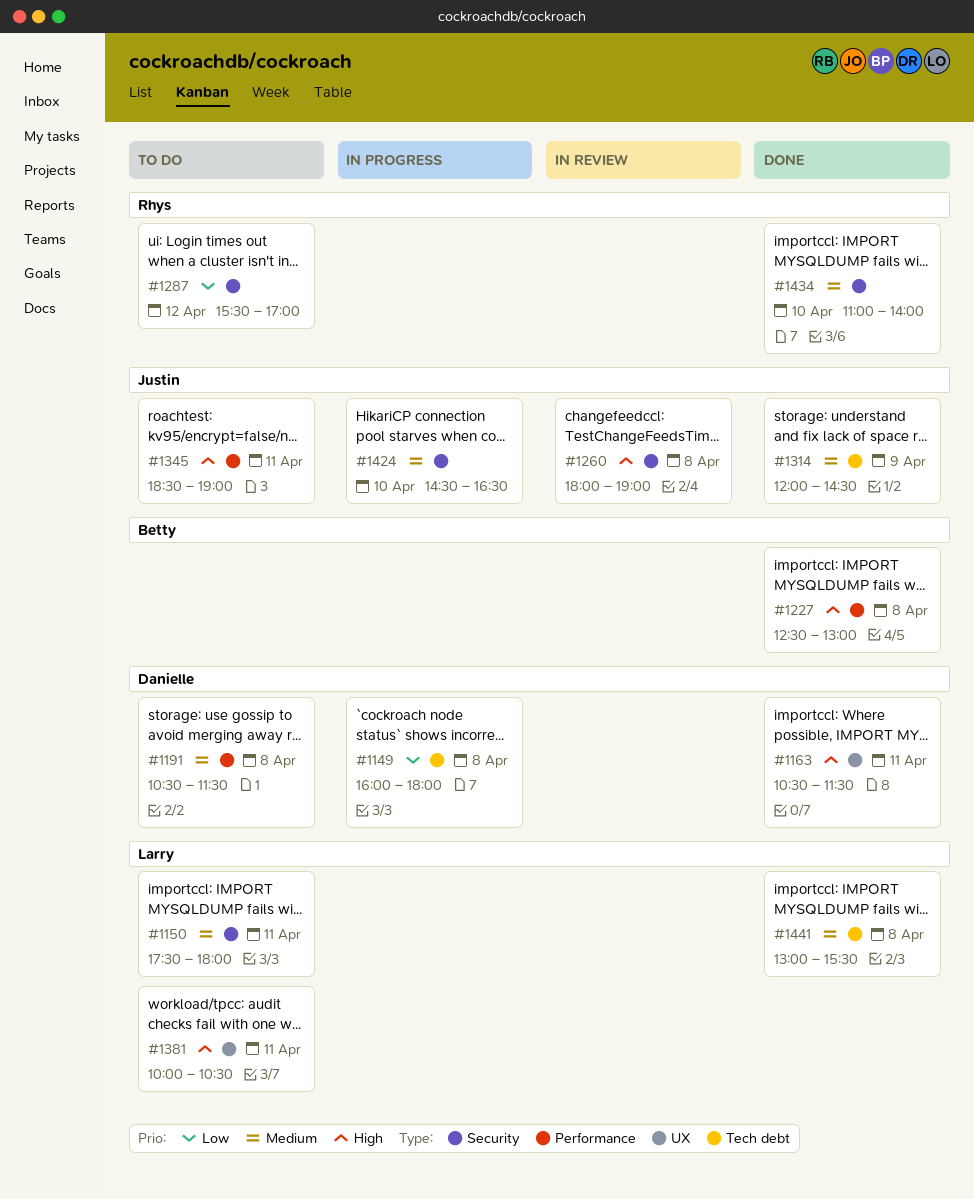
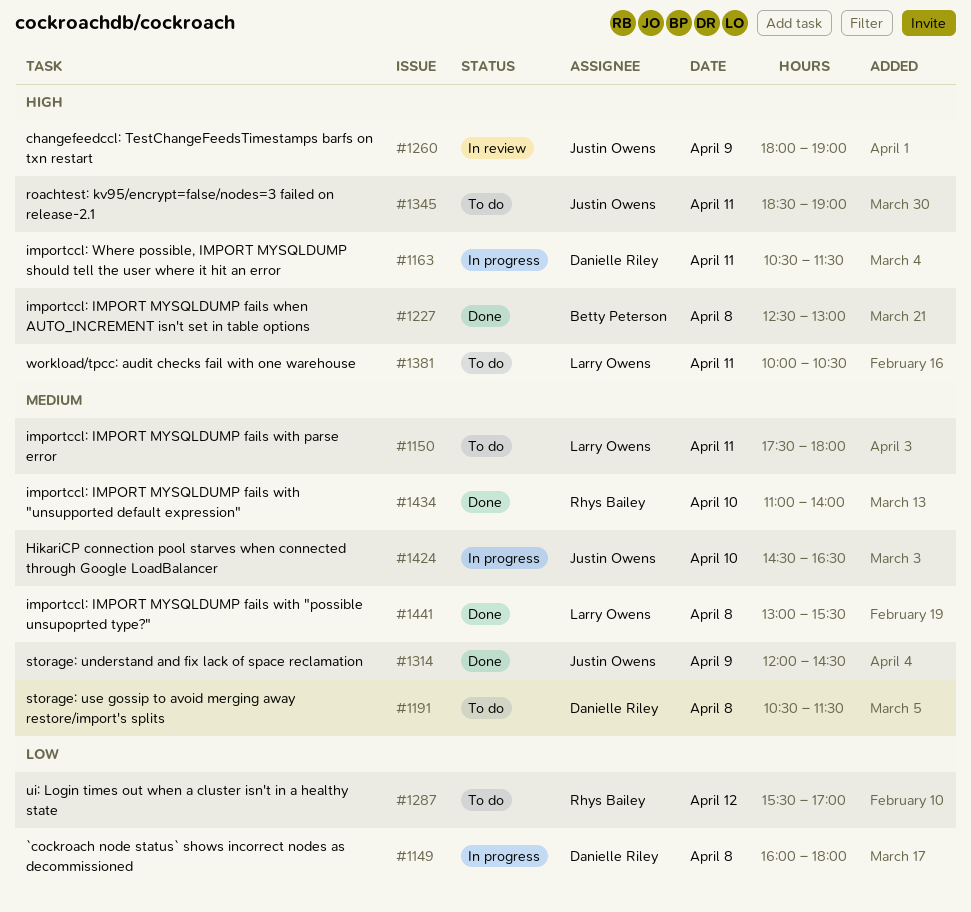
#1163, status: Done -> In progress
#1260, day: Apr 8 -> Apr 9

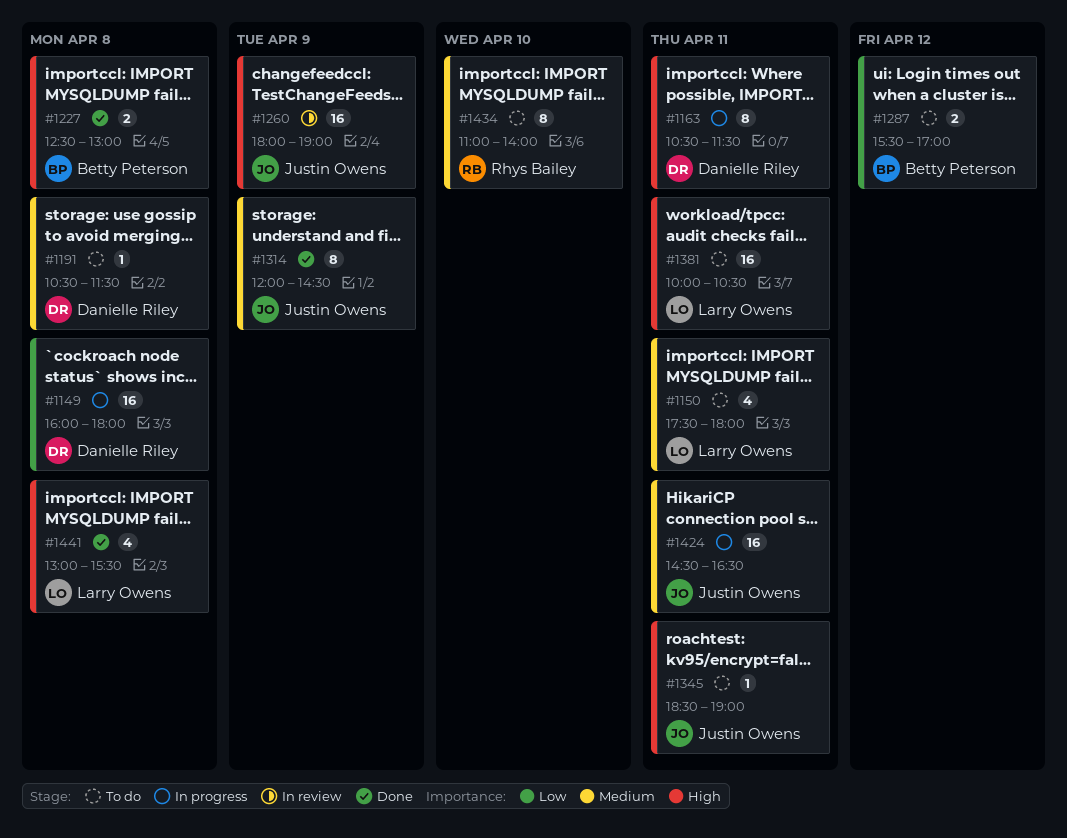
#1287, owner: Rhys Bailey -> Betty Peterson
#1424, day: Apr 10 -> Apr 11
#1434, status: Done -> To do
#1441, priority: Medium -> High

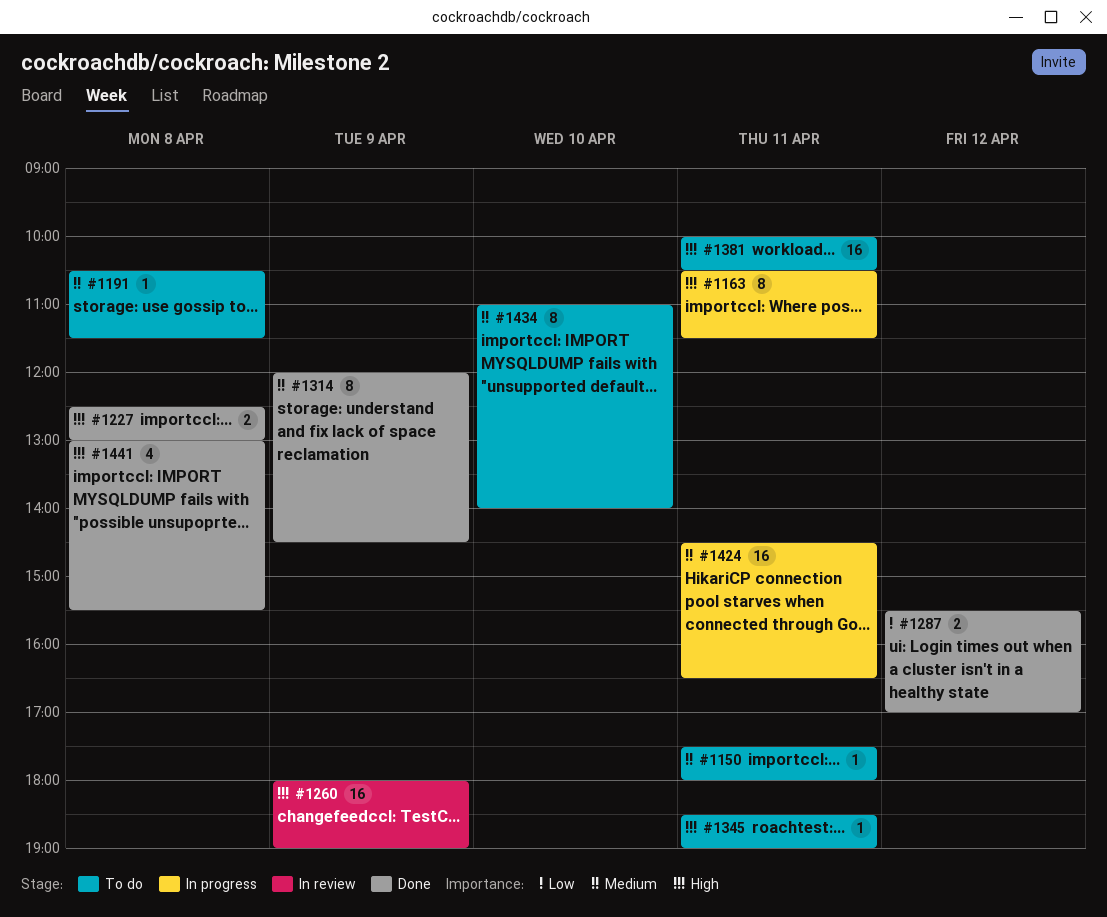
#1149: present -> none
#1150, estimate: 4 -> 1
#1287, status: To do -> Done

